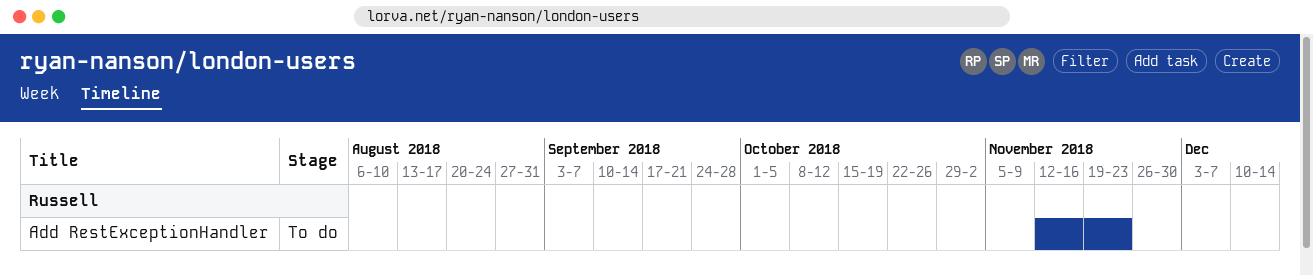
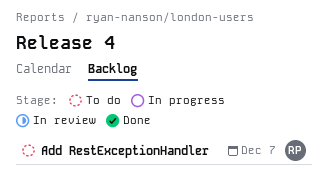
Add RestExceptionHandler, due: Nov 23 -> Dec 7

